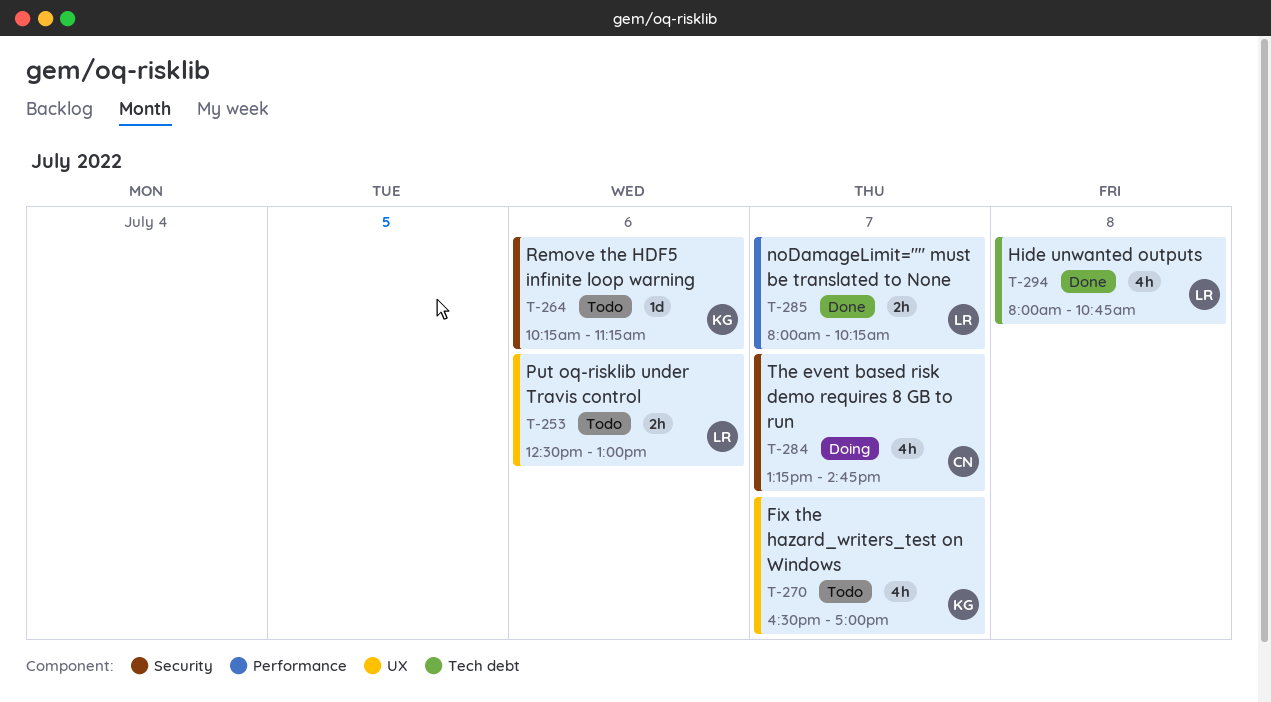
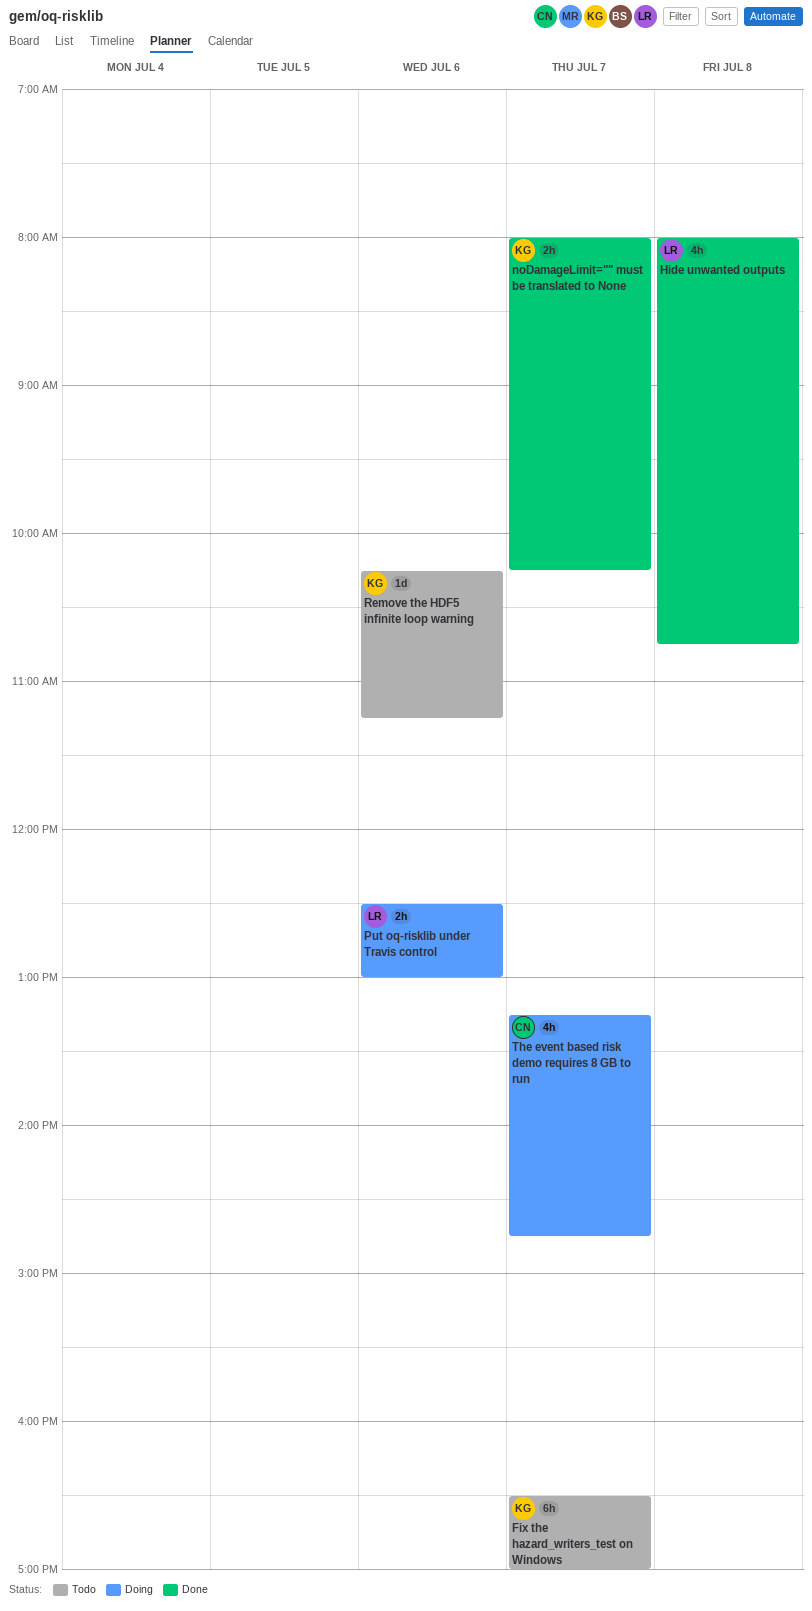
Fix the hazard_writers_test on Windows, estimate: 4h -> 6h
noDamageLimit="" must be translated to None, owner: LR -> KG
Put oq-risklib under Travis control, status: Todo -> Doing

